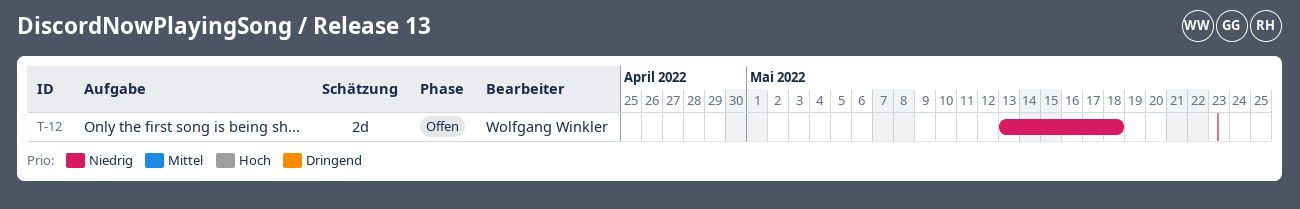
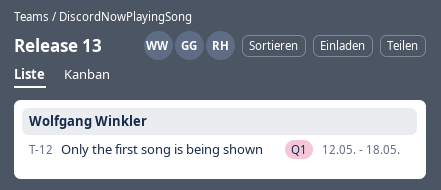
T-12, start: May 13 -> May 12

